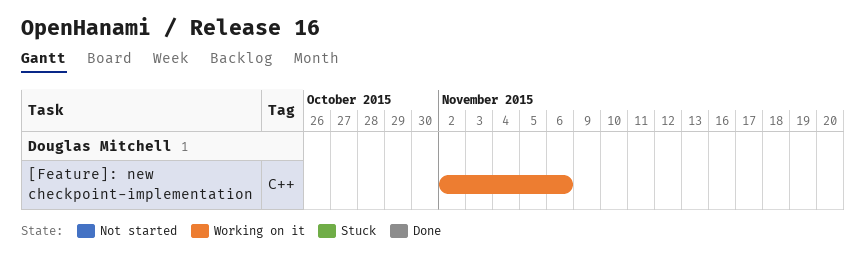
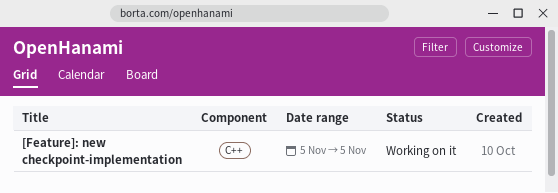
[Feature]: new checkpoint-implementation, start: Nov 2 -> Nov 5
[Feature]: new checkpoint-implementation, due: Nov 6 -> Nov 5

